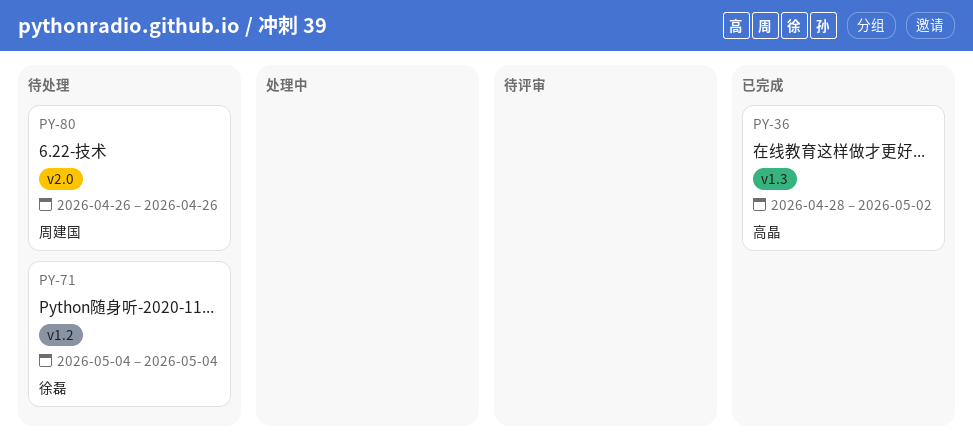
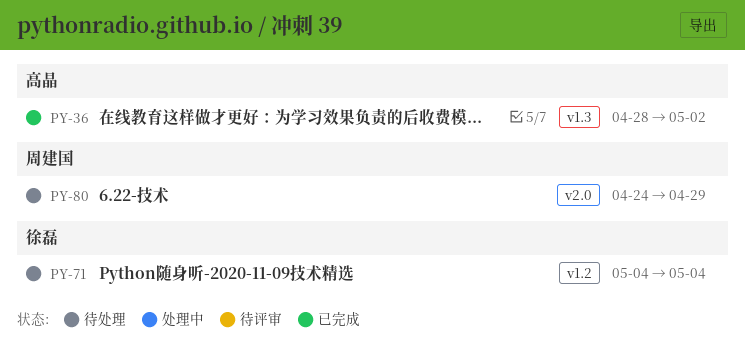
PY-80, start: Apr 26 -> Apr 24
PY-80, due: Apr 26 -> Apr 29

